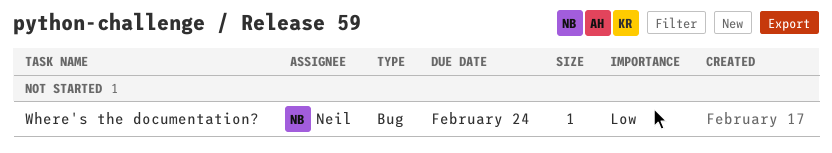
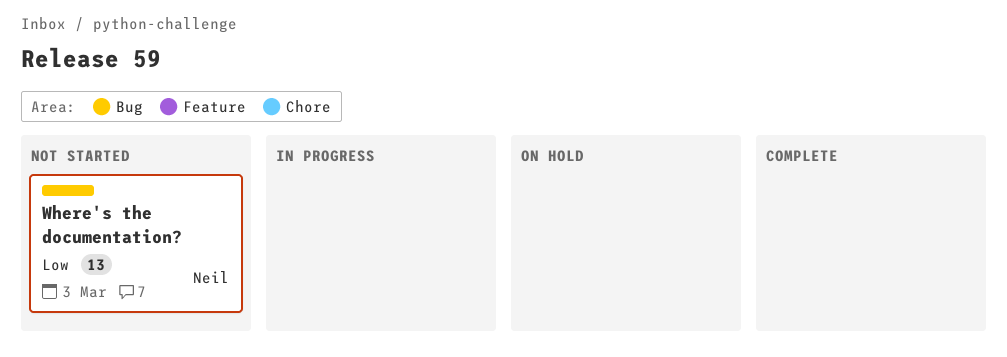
Where's the documentation?, estimate: 1 -> 13
Where's the documentation?, due: Feb 24 -> Mar 3

